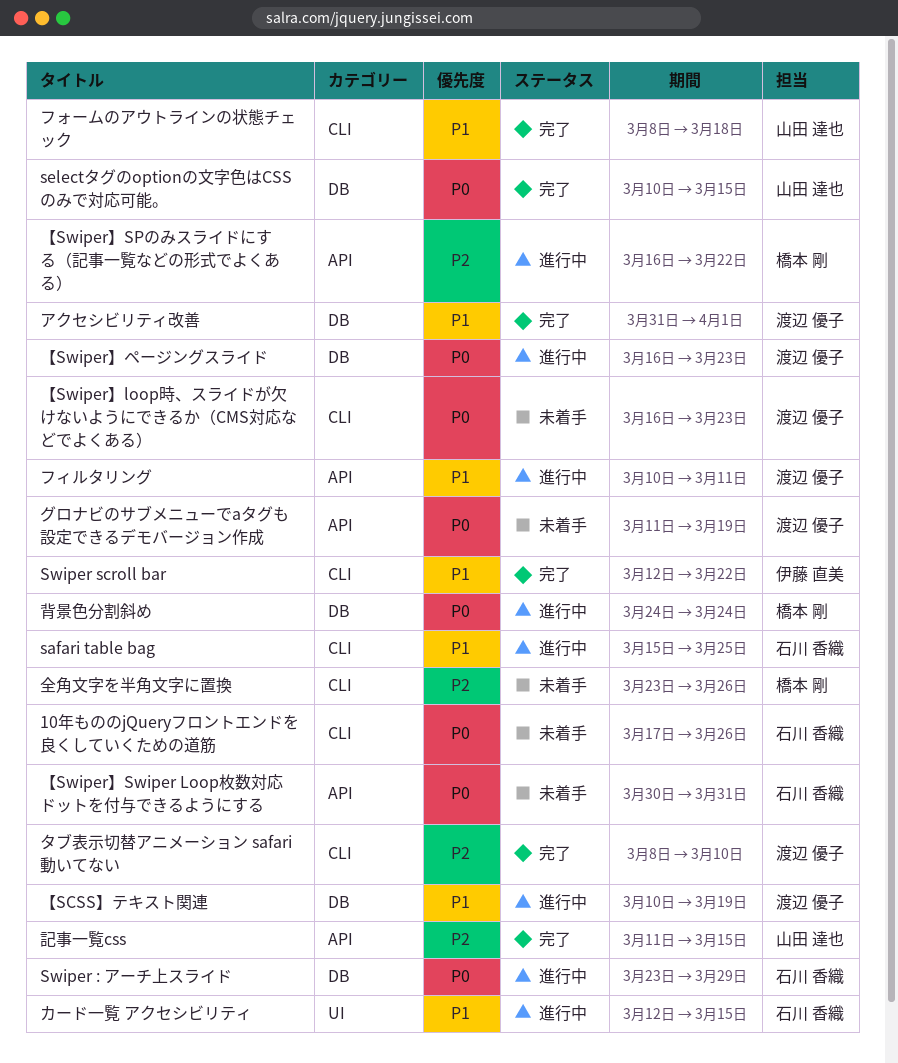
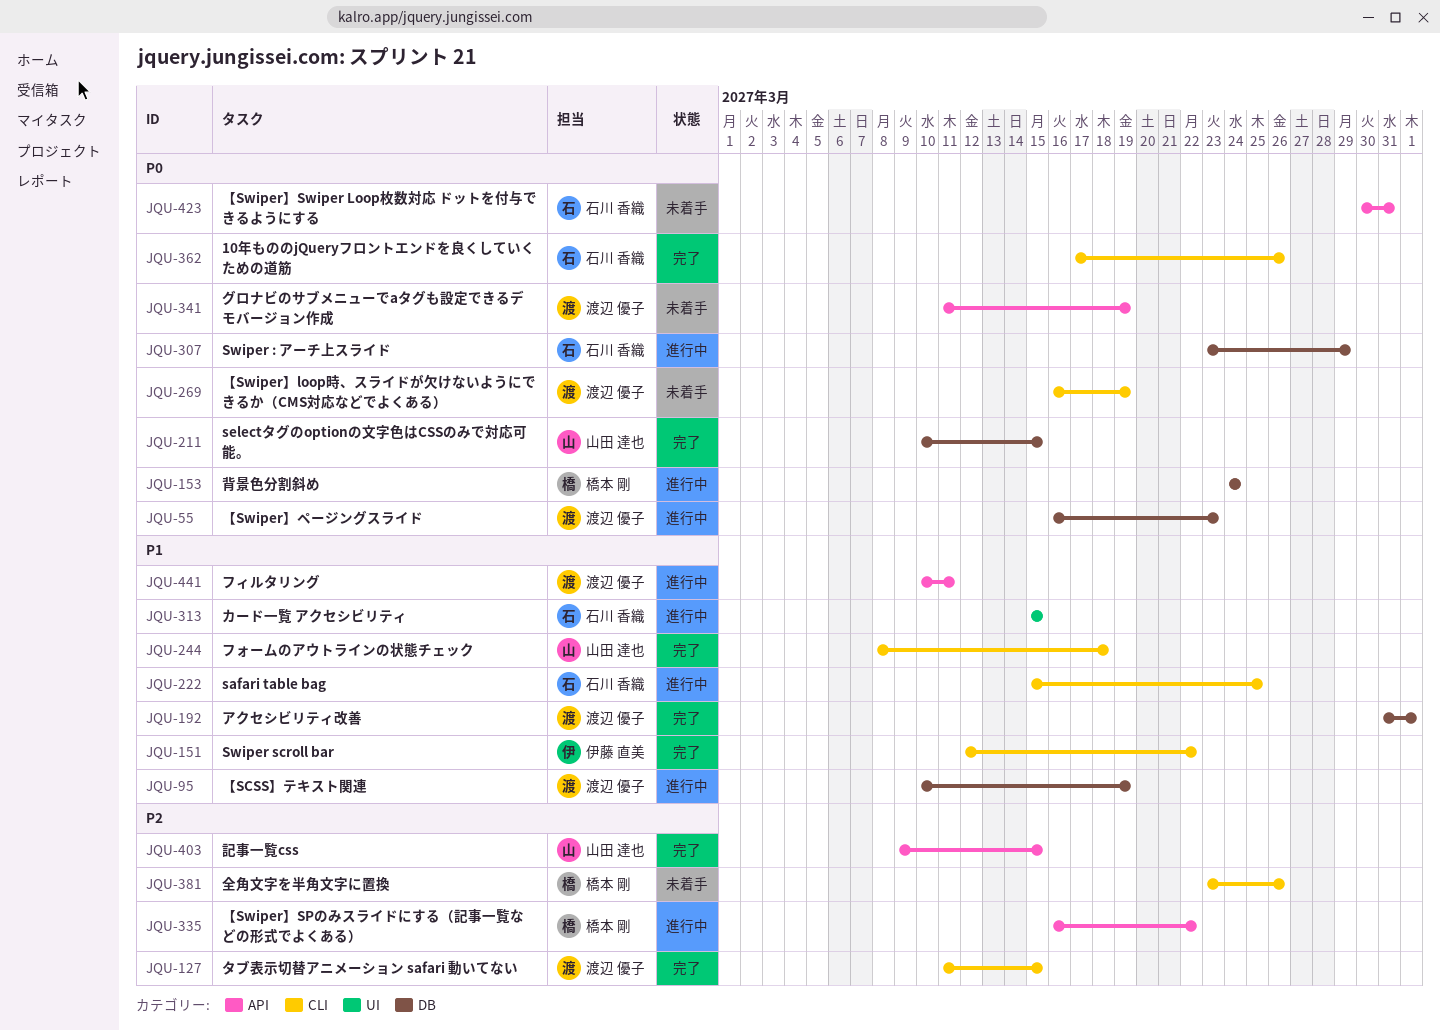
10年もののjQueryフロントエンドを良くしていくための道筋, status: 未着手 -> 完了
【Swiper】loop時、スライドが欠けないようにできるか（CMS対応などでよくある）, due: Mar 23 -> Mar 19
カード一覧 アクセシビリティ, start: Mar 12 -> Mar 15
タブ表示切替アニメーション safari 動いてない, start: Mar 8 -> Mar 11
タブ表示切替アニメーション safari 動いてない, due: Mar 10 -> Mar 15
記事一覧css, start: Mar 11 -> Mar 9

